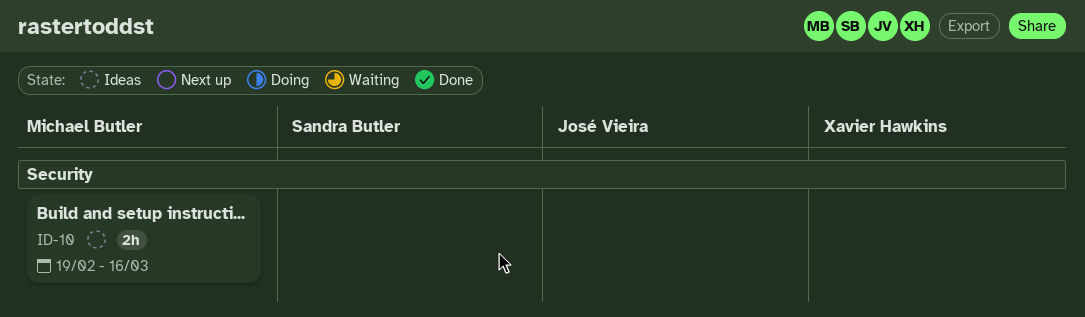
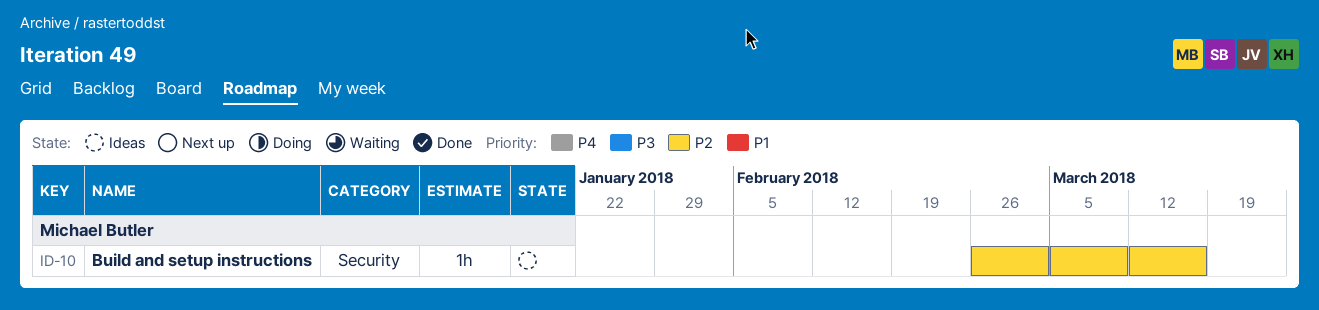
ID-10, estimate: 2h -> 1h
ID-10, start: Feb 19 -> Feb 26

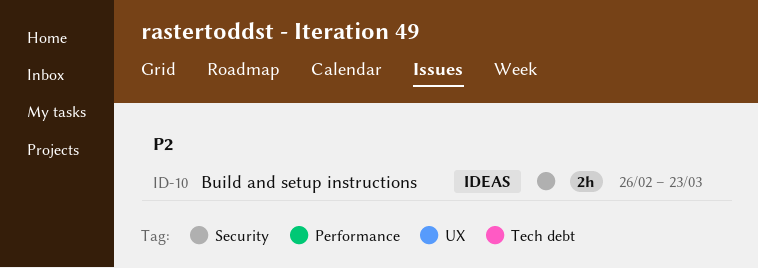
ID-10, estimate: 1h -> 2h
ID-10, due: Mar 16 -> Mar 23

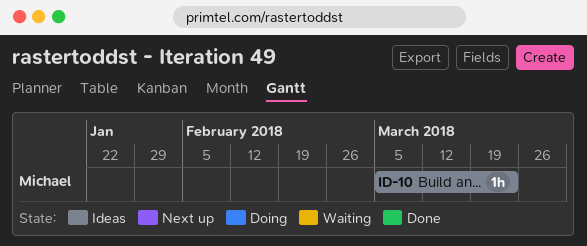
ID-10, estimate: 2h -> 1h
ID-10, start: Feb 26 -> Mar 5

